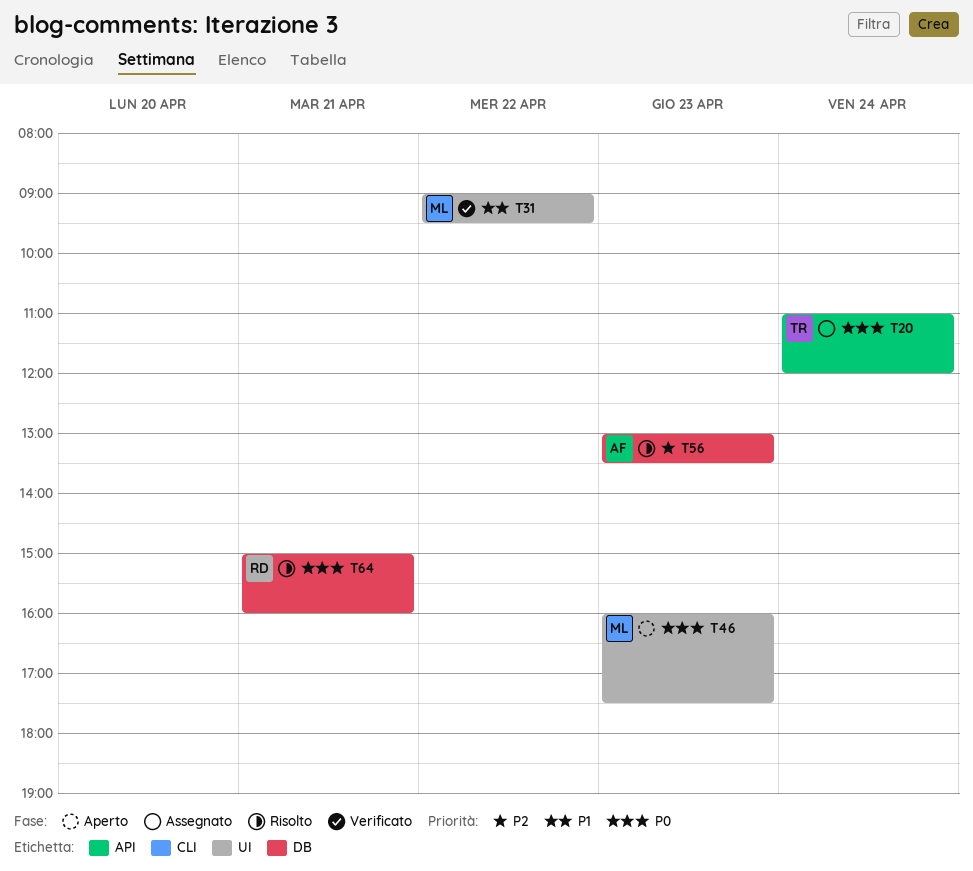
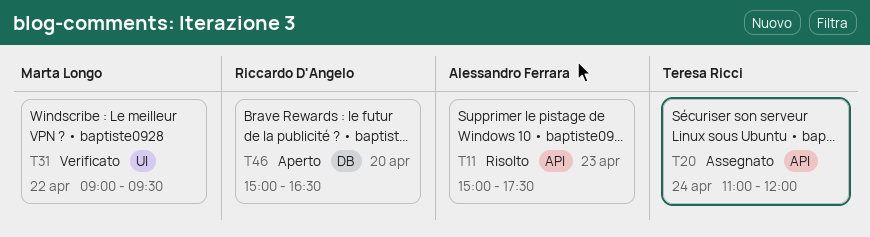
T11: none -> present
T46, owner: Marta Longo -> Riccardo D'Angelo
T46, label: UI -> DB
T46, day: Apr 23 -> Apr 20
T46, begins: 16:00 -> 15:00
T46, ends: 17:30 -> 16:30
T56: present -> none
T64: present -> none

